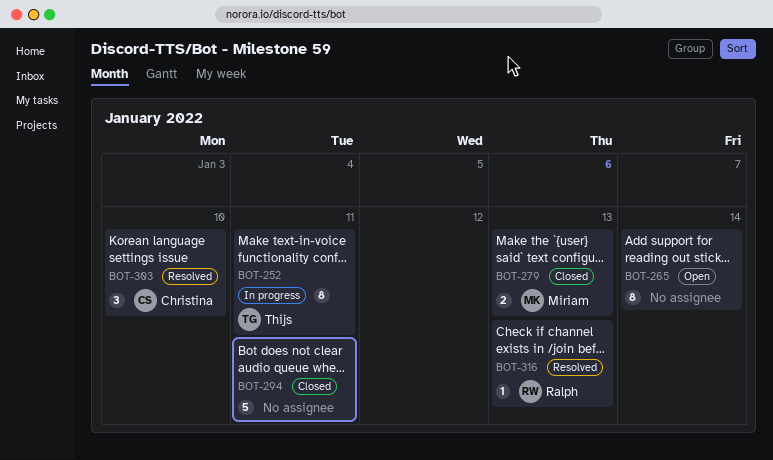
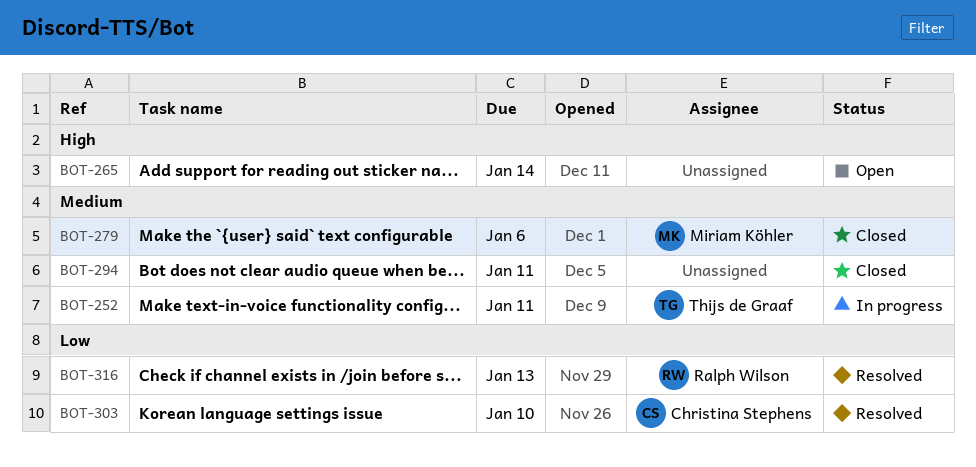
BOT-279, due: Jan 13 -> Jan 6

